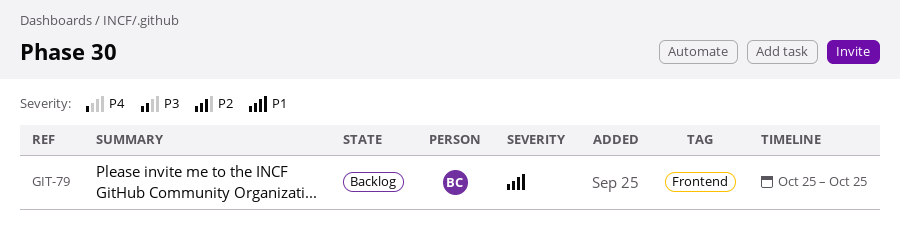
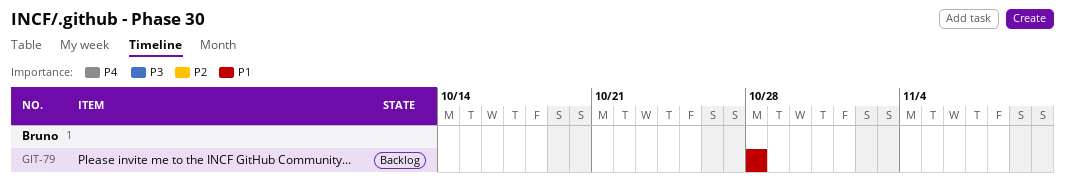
GIT-79, start: Oct 25 -> Oct 28
GIT-79, due: Oct 25 -> Oct 28

